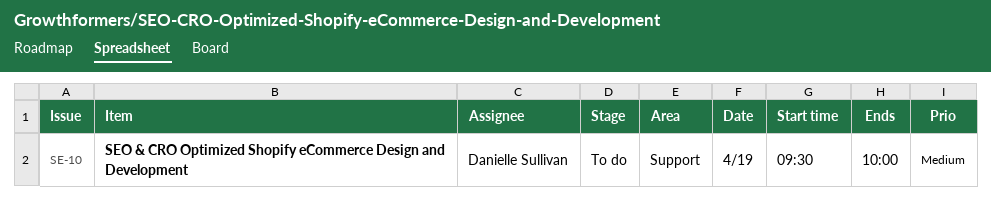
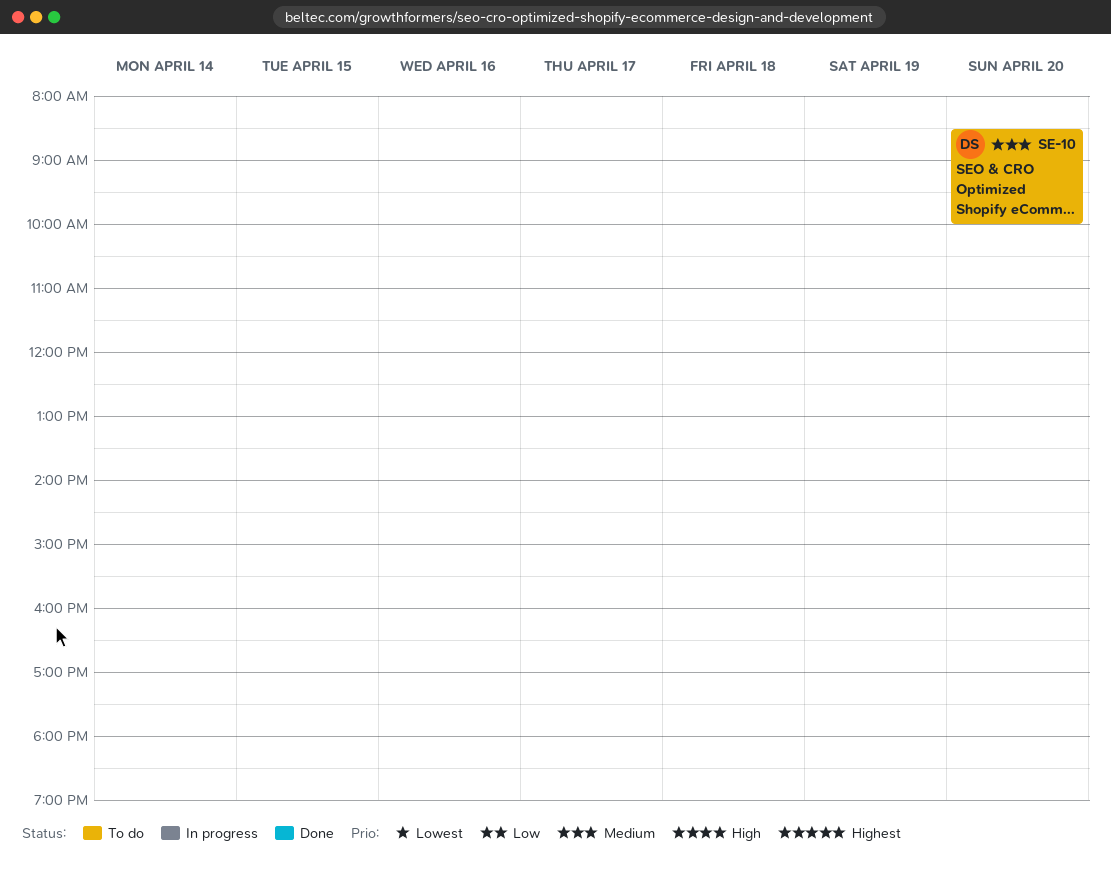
SE-10, day: Apr 19 -> Apr 20
SE-10, begins: 09:30 -> 08:30

